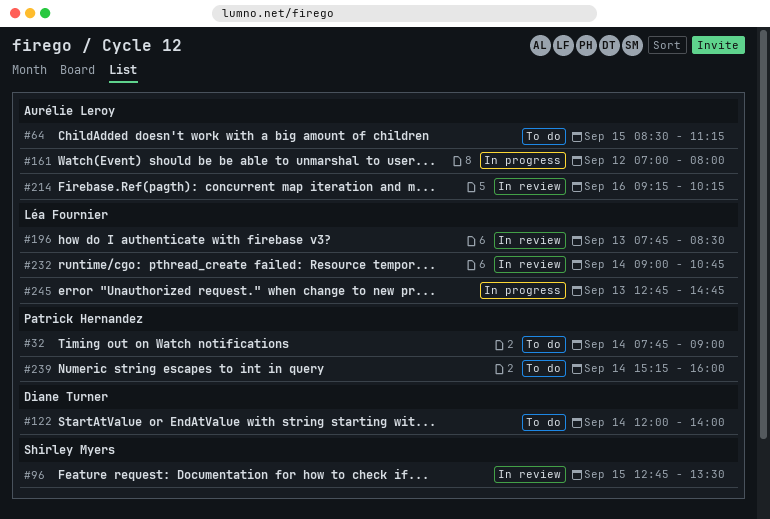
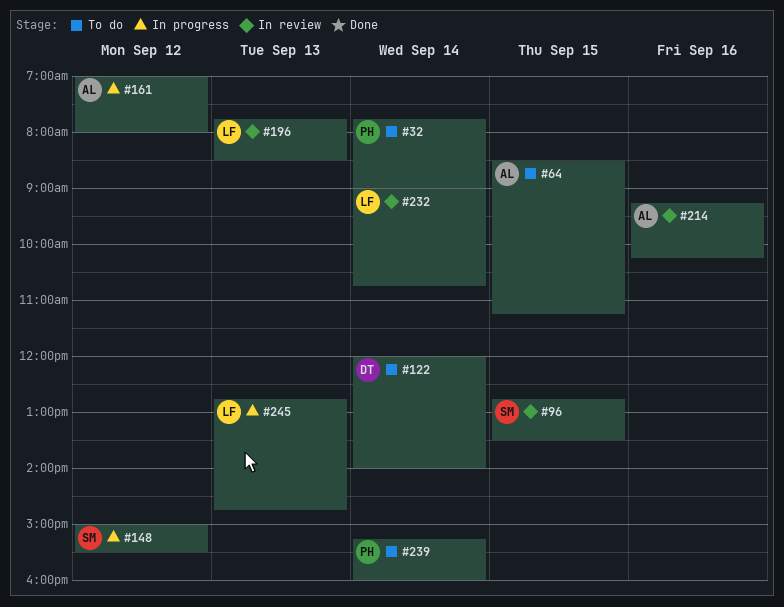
#148: none -> present

